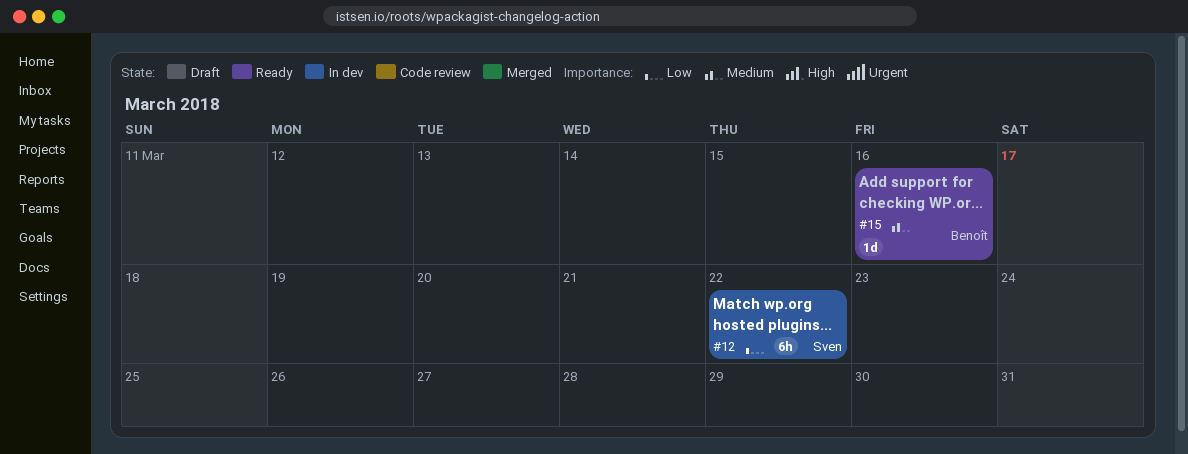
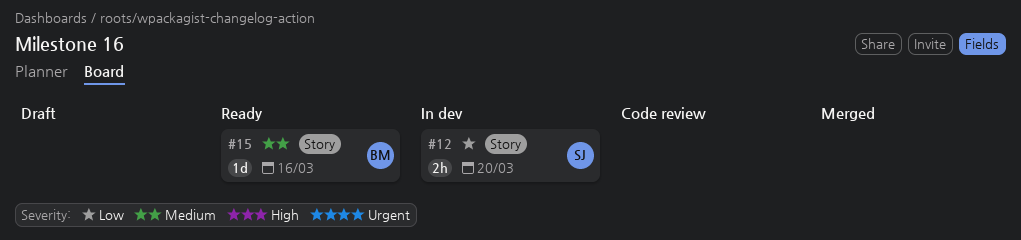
#12, estimate: 6h -> 2h
#12, due: Mar 22 -> Mar 20

